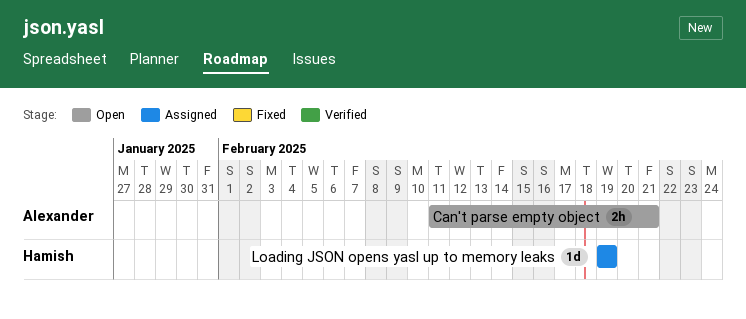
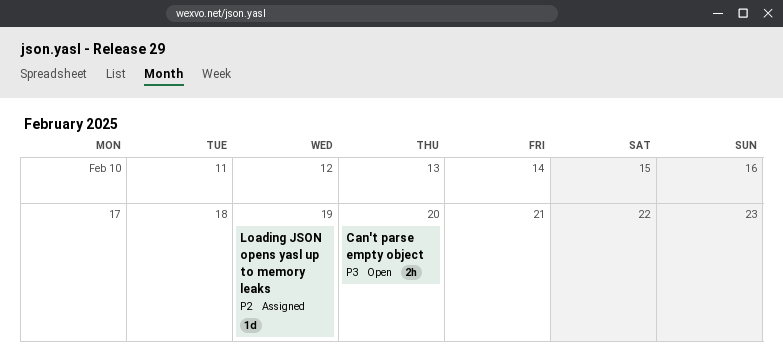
Can't parse empty object, due: Feb 21 -> Feb 20

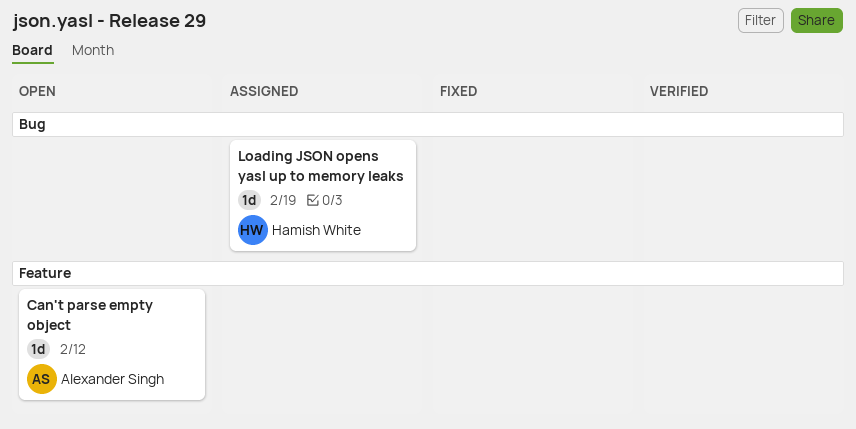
Can't parse empty object, estimate: 2h -> 1d
Can't parse empty object, due: Feb 20 -> Feb 12

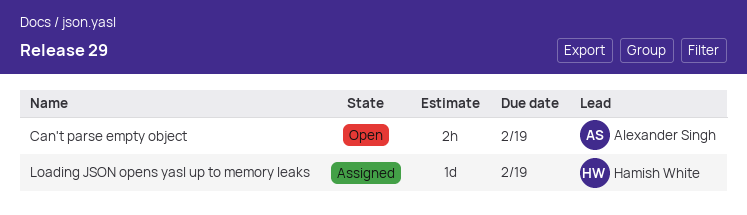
Can't parse empty object, estimate: 1d -> 2h
Can't parse empty object, due: Feb 12 -> Feb 19

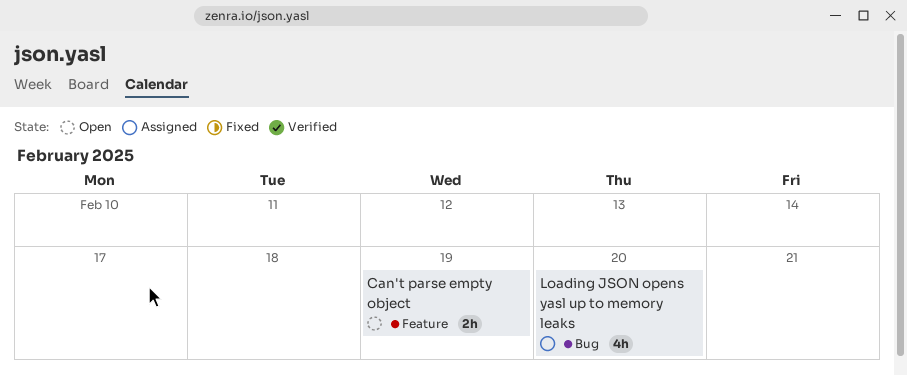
Loading JSON opens yasl up to memory leaks, estimate: 1d -> 4h
Loading JSON opens yasl up to memory leaks, due: Feb 19 -> Feb 20

